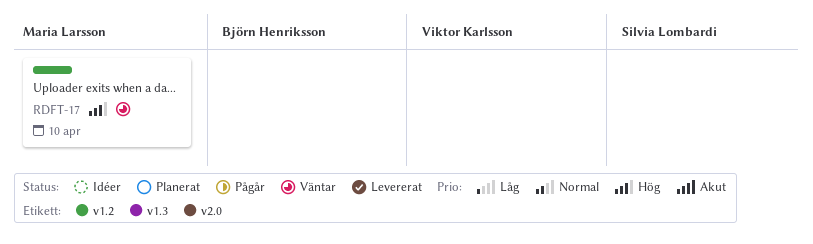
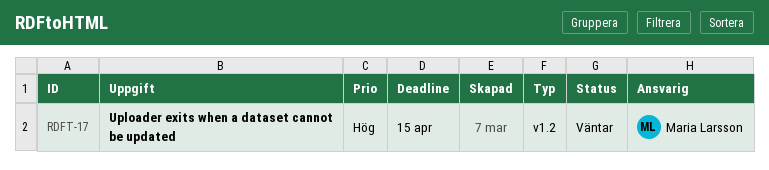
RDFT-17, due: Apr 10 -> Apr 15

